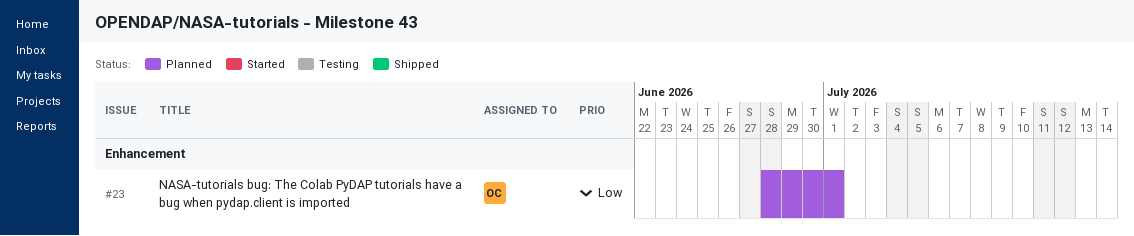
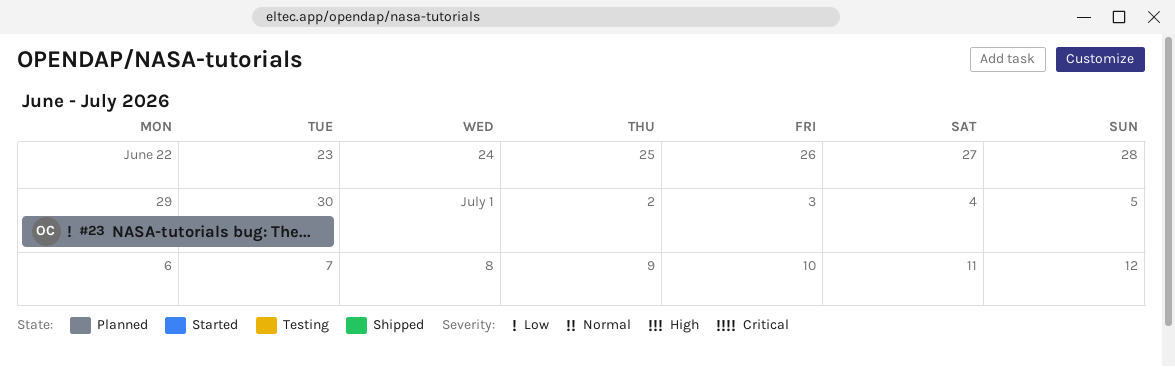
#23, start: Jun 28 -> Jun 29
#23, due: Jul 1 -> Jun 30

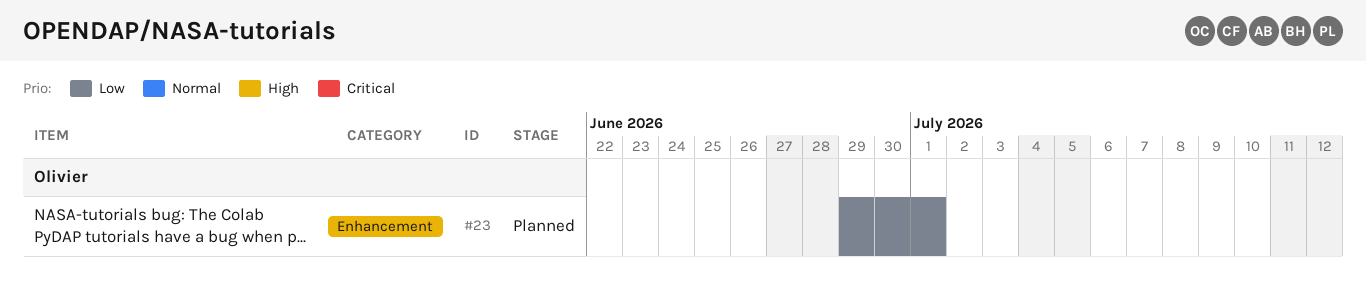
#23, due: Jun 30 -> Jul 1

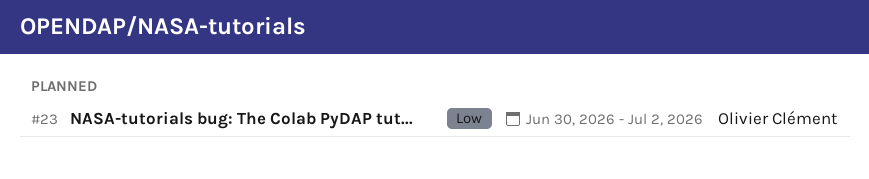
#23, start: Jun 29 -> Jun 30
#23, due: Jul 1 -> Jul 2

